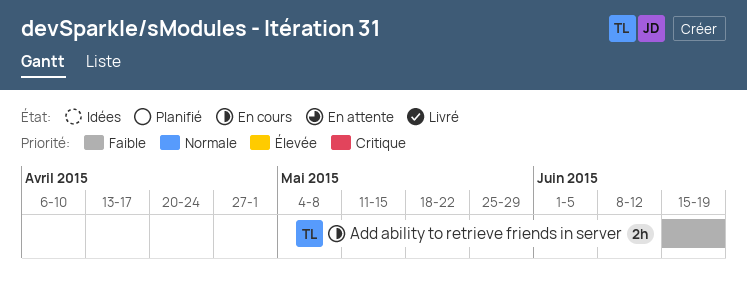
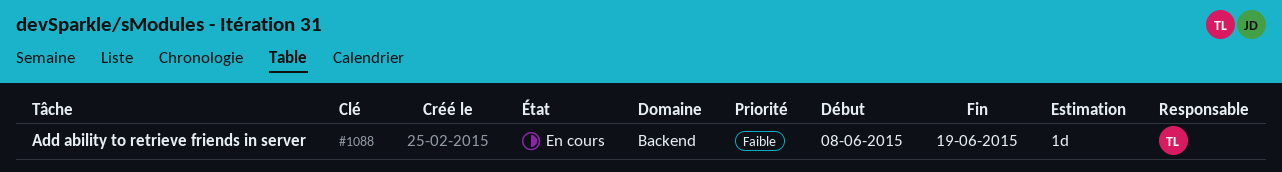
Add ability to retrieve friends in server, estimate: 2h -> 1d
Add ability to retrieve friends in server, start: Jun 15 -> Jun 8

